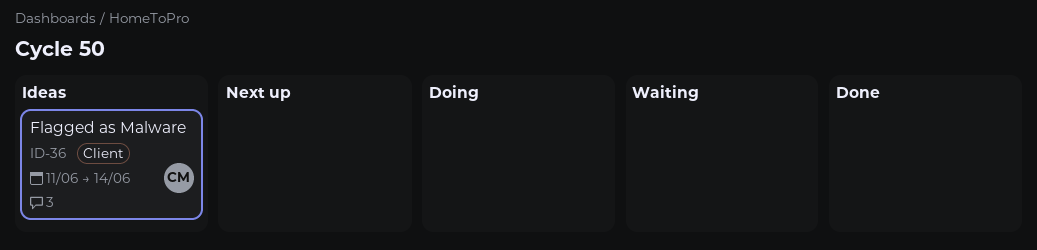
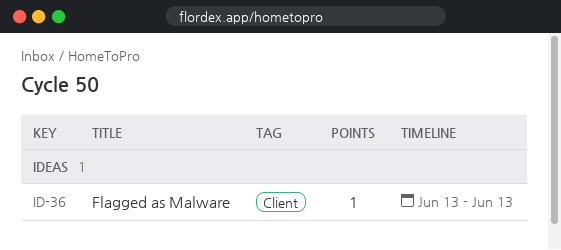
ID-36, start: Jun 11 -> Jun 13
ID-36, due: Jun 14 -> Jun 13

